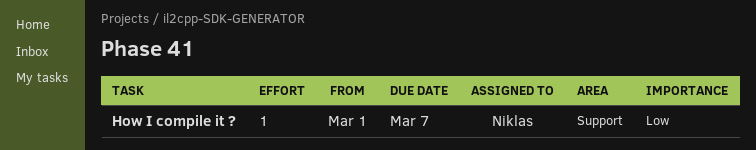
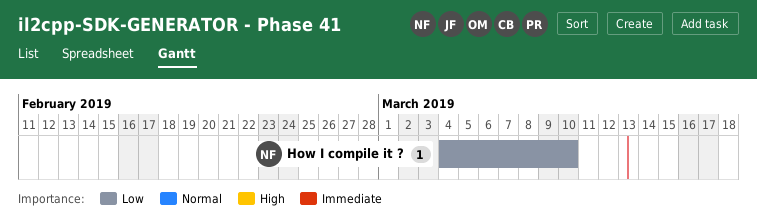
How I compile it ?, start: Mar 1 -> Mar 4
How I compile it ?, due: Mar 7 -> Mar 10

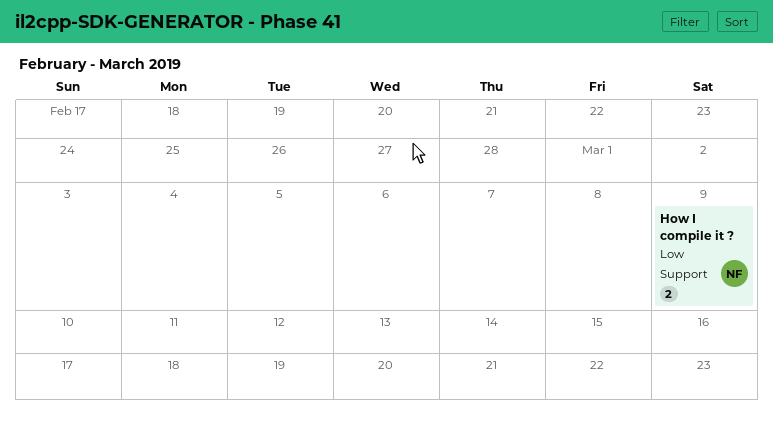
How I compile it ?, estimate: 1 -> 2
How I compile it ?, due: Mar 10 -> Mar 9

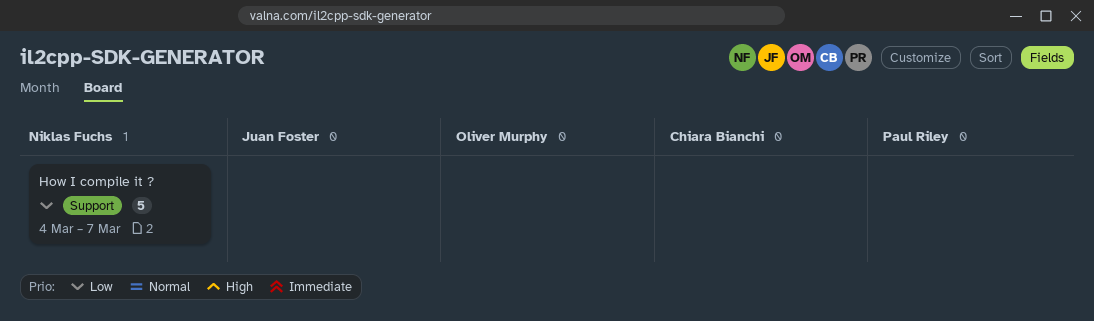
How I compile it ?, estimate: 2 -> 5
How I compile it ?, due: Mar 9 -> Mar 7

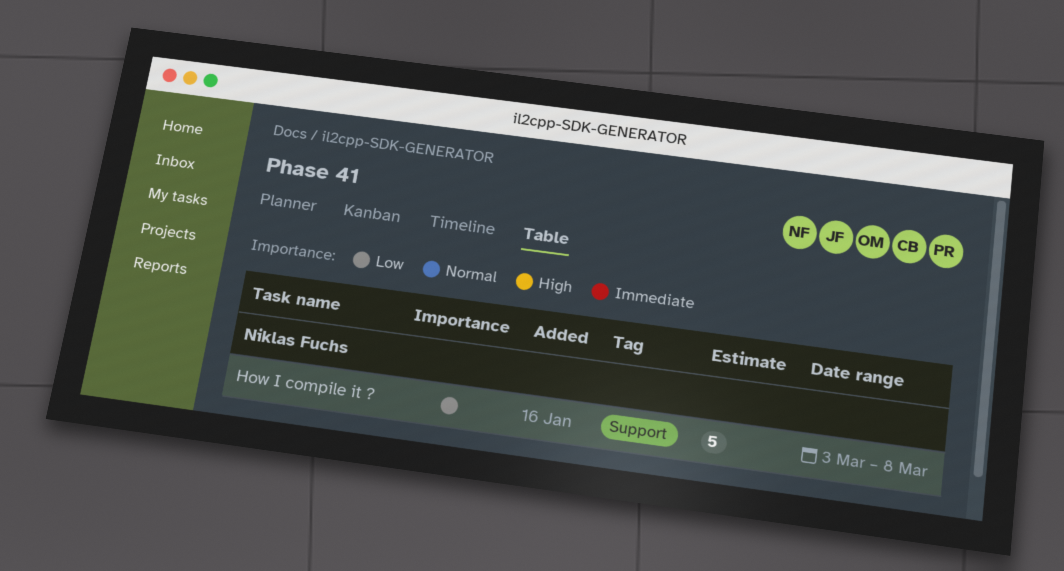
How I compile it ?, start: Mar 4 -> Mar 3
How I compile it ?, due: Mar 7 -> Mar 8

